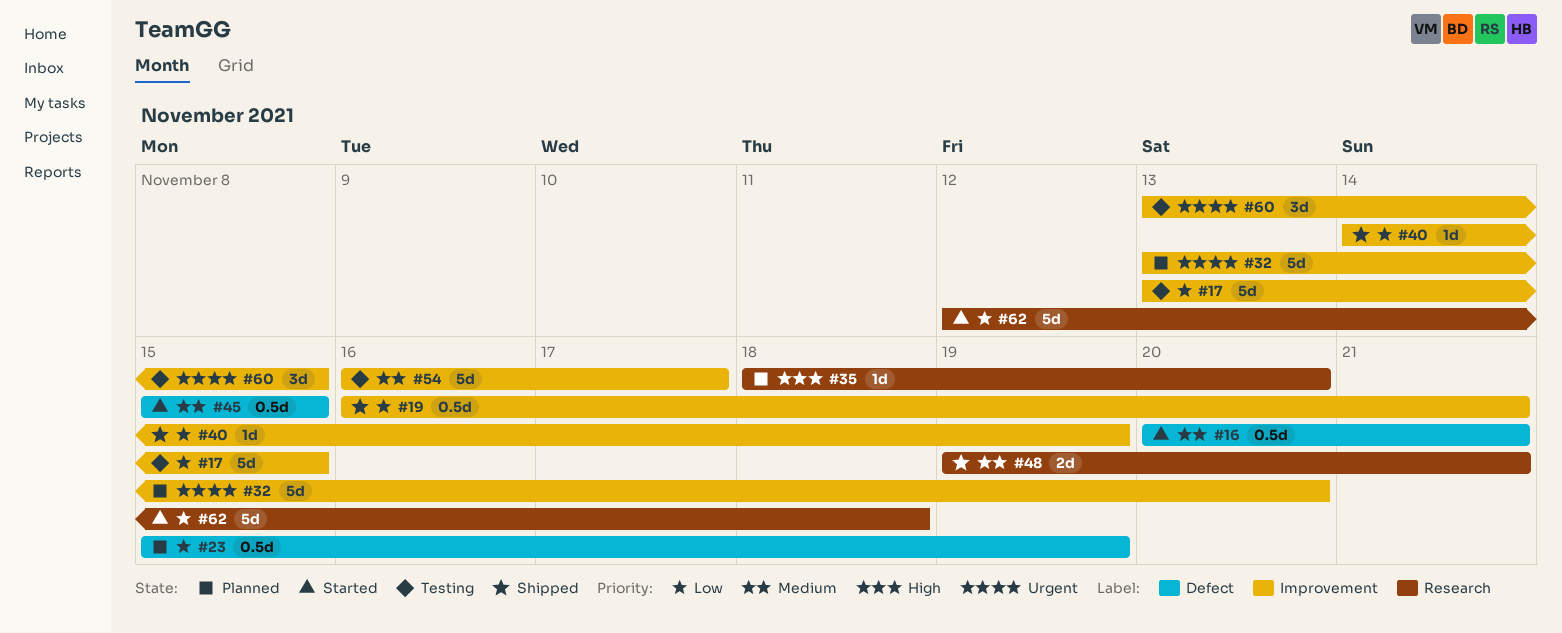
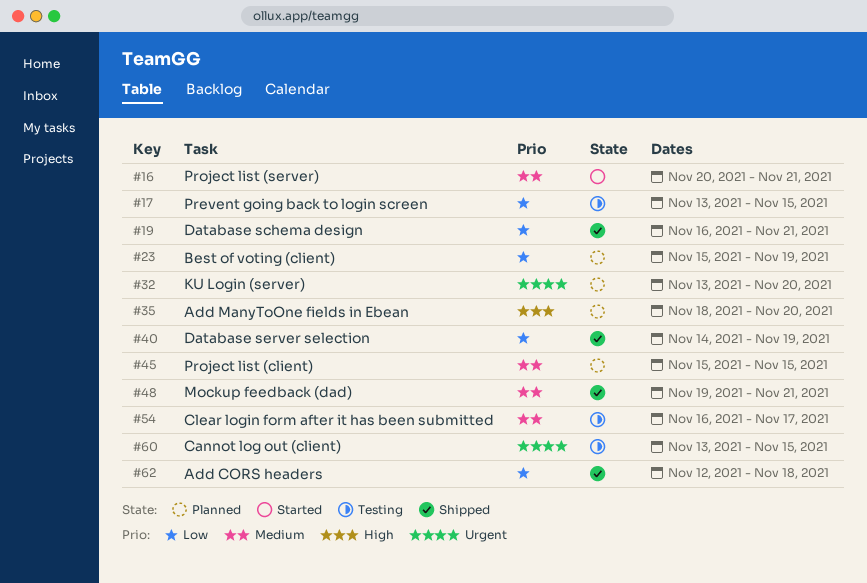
#45, status: Started -> Planned
#62, status: Started -> Shipped

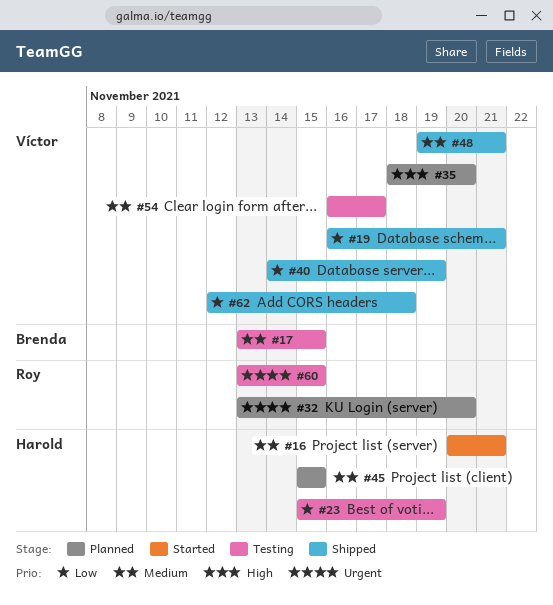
#17, priority: Low -> Medium
#23, status: Planned -> Testing

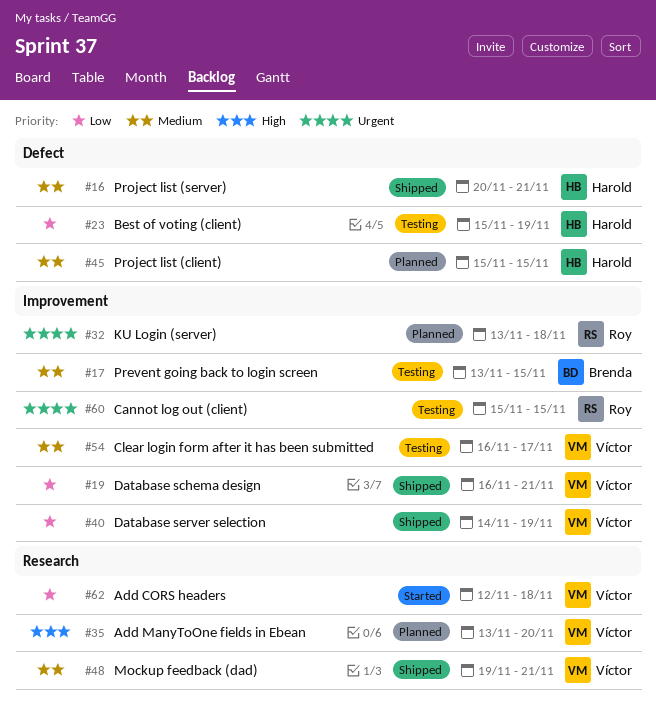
#16, status: Started -> Shipped
#32, due: Nov 20 -> Nov 18
#35, start: Nov 18 -> Nov 13
#60, start: Nov 13 -> Nov 15
#62, status: Shipped -> Started

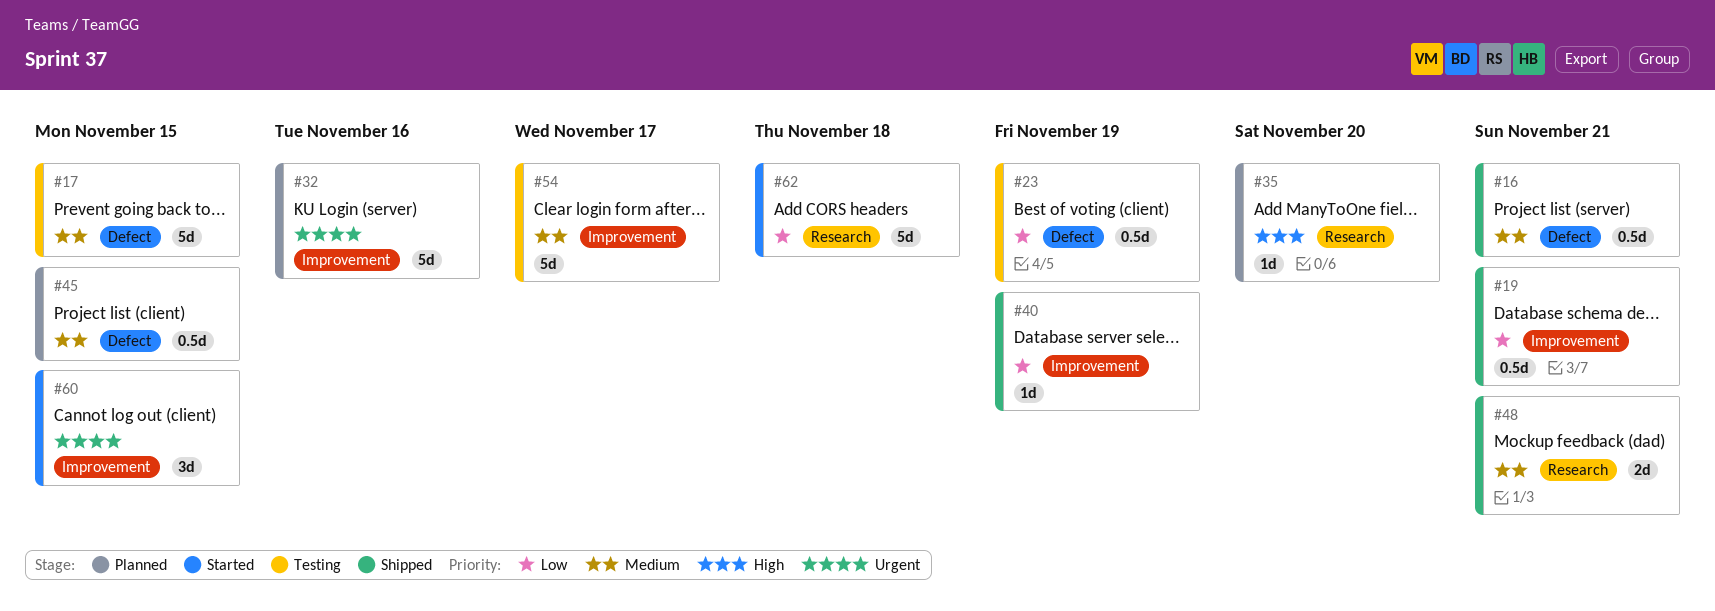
#17, label: Improvement -> Defect
#32, due: Nov 18 -> Nov 16
#60, status: Testing -> Started

